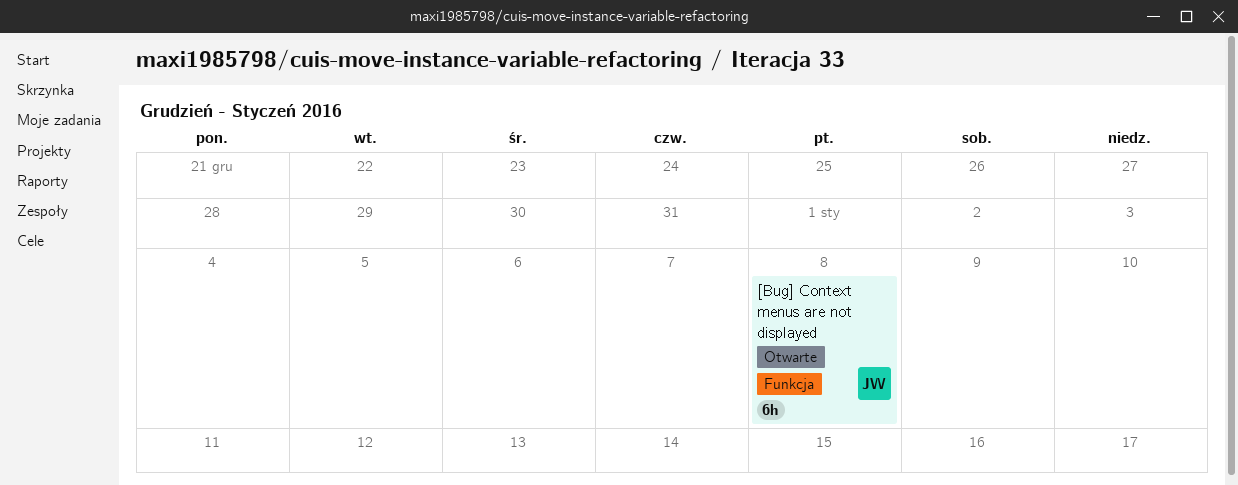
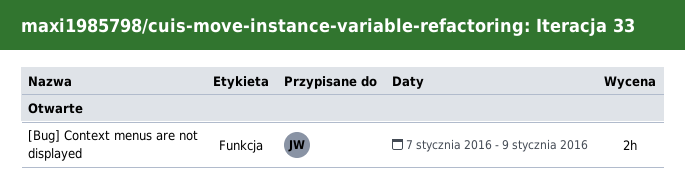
[Bug] Context menus are not displayed, estimate: 6h -> 2h
[Bug] Context menus are not displayed, due: Jan 8 -> Jan 9

